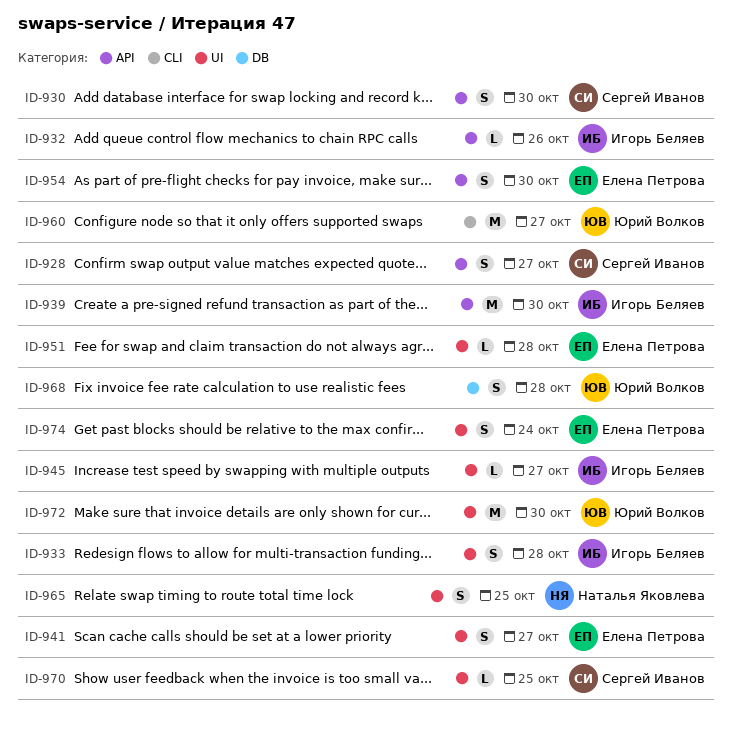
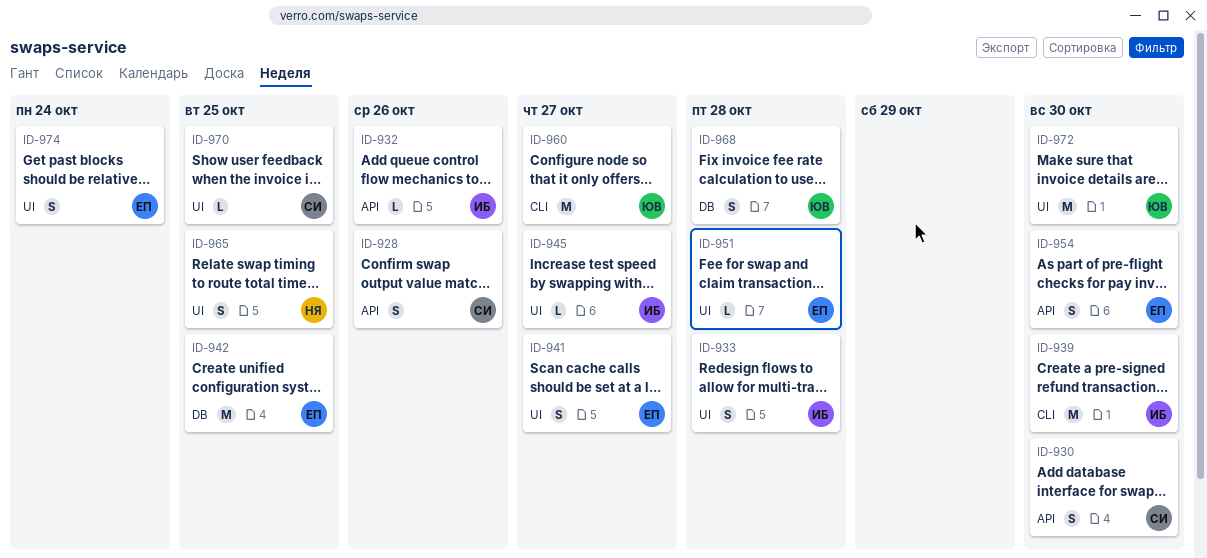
ID-928, due: Oct 27 -> Oct 26
ID-939, label: API -> CLI
ID-942: none -> present

